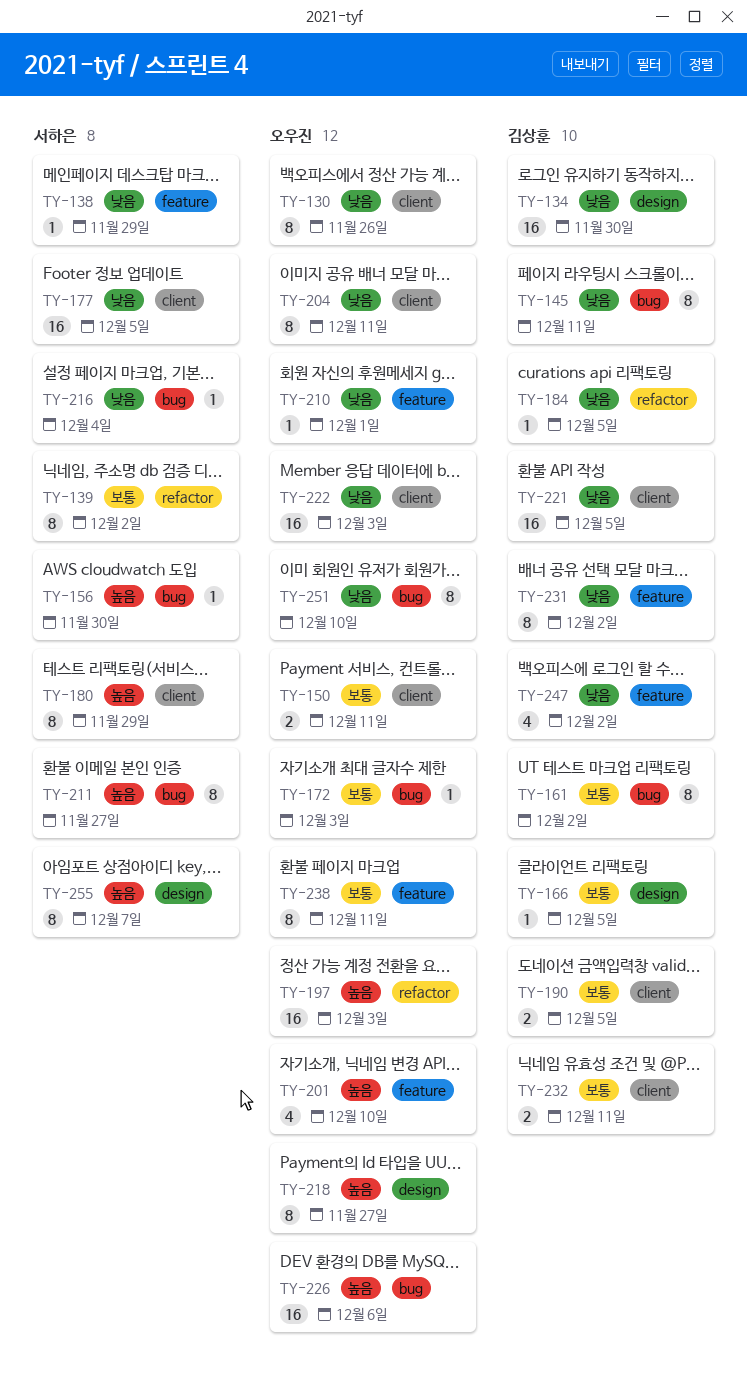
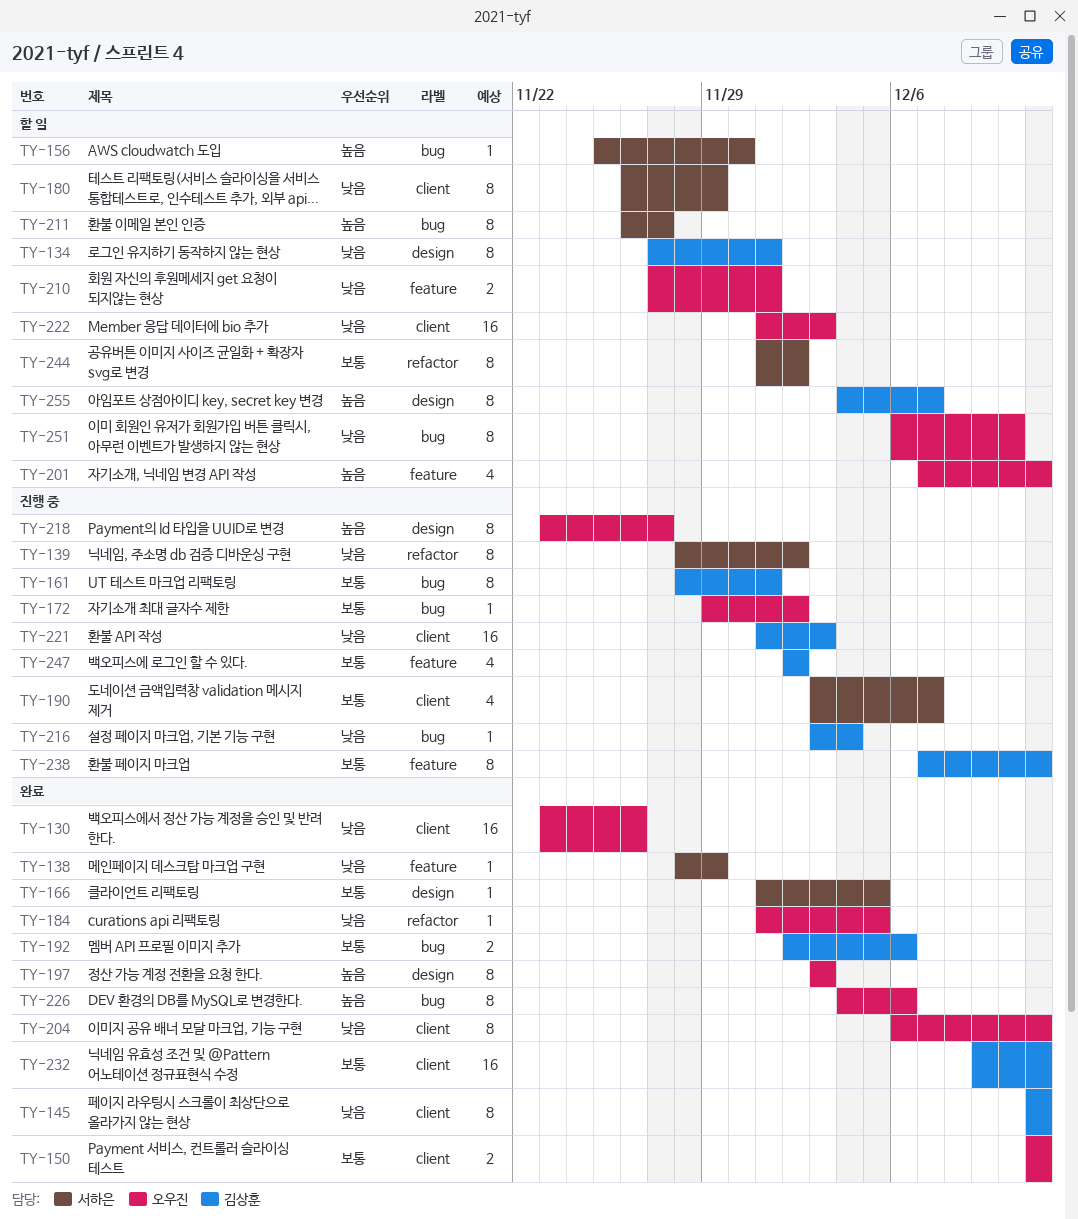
TY-130, estimate: 8 -> 16
TY-134, estimate: 16 -> 8
TY-134, due: Nov 30 -> Dec 1
TY-139, priority: 보통 -> 낮음
TY-145, label: bug -> client
TY-161, due: Dec 2 -> Dec 1
TY-166, owner: 김상훈 -> 서하은
TY-172, due: Dec 3 -> Dec 2
TY-177: present -> none
TY-180, priority: 높음 -> 낮음
TY-184, owner: 김상훈 -> 오우진
TY-190, owner: 김상훈 -> 서하은
TY-190, estimate: 2 -> 4
TY-190, due: Dec 5 -> Dec 7
TY-192: none -> present
TY-197, label: refactor -> design
TY-197, estimate: 16 -> 8
TY-201, due: Dec 10 -> Dec 11
TY-210, estimate: 1 -> 2
TY-216, owner: 서하은 -> 김상훈
TY-221, due: Dec 5 -> Dec 3
TY-226, estimate: 16 -> 8
TY-231: present -> none
TY-232, estimate: 2 -> 16
TY-238, owner: 오우진 -> 김상훈
TY-244: none -> present
TY-247, priority: 낮음 -> 보통
TY-255, owner: 서하은 -> 김상훈

